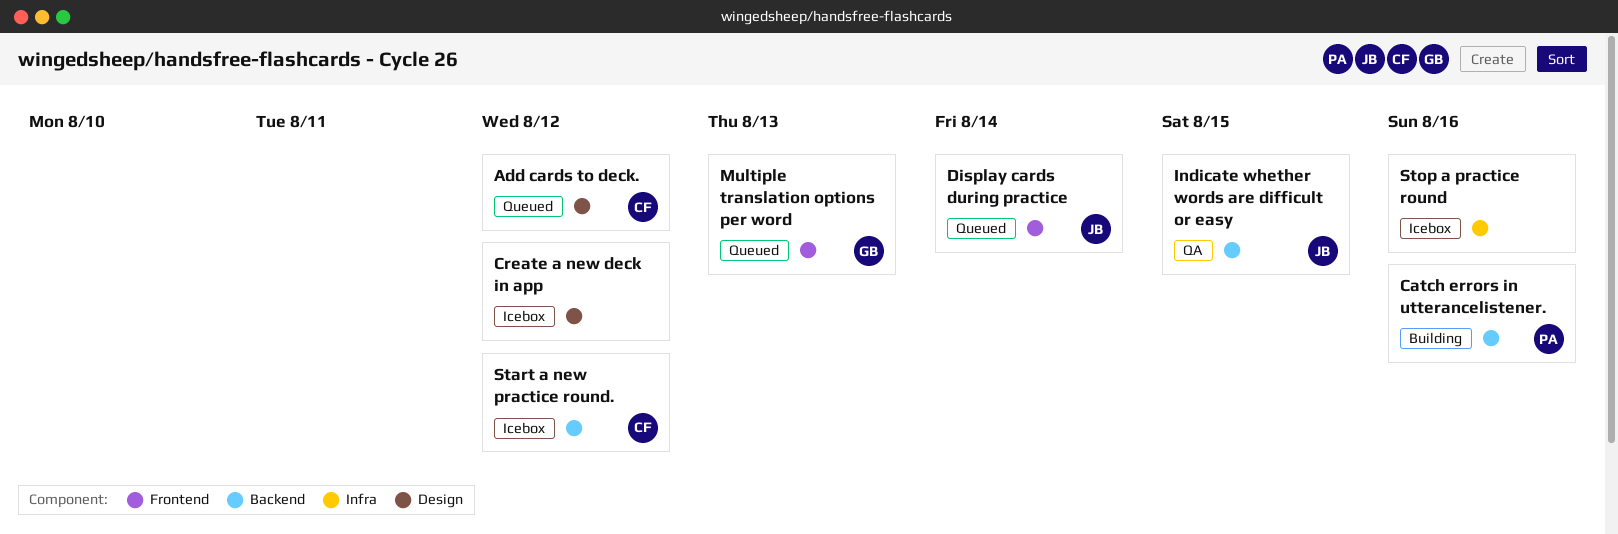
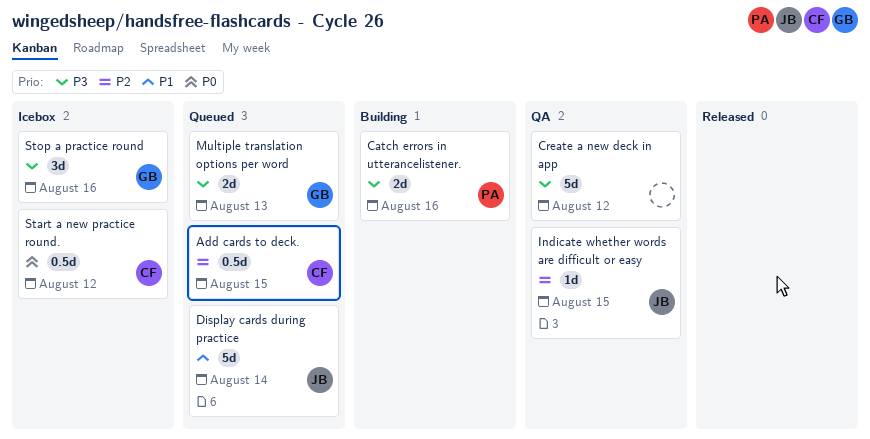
Add cards to deck., due: Aug 12 -> Aug 15
Create a new deck in app, status: Icebox -> QA
Stop a practice round, owner: none -> GB

